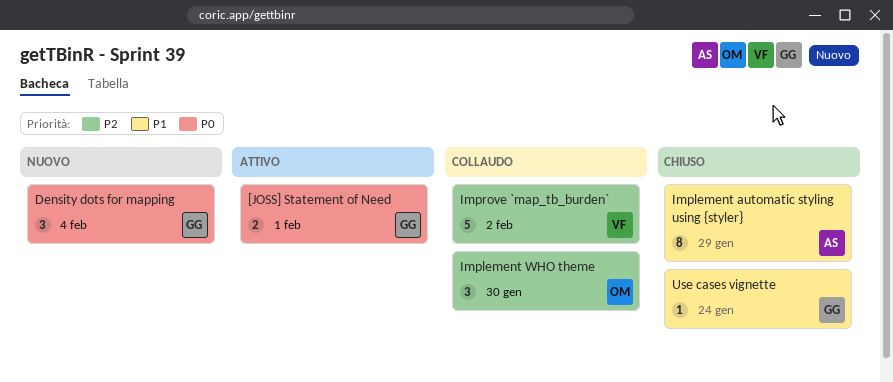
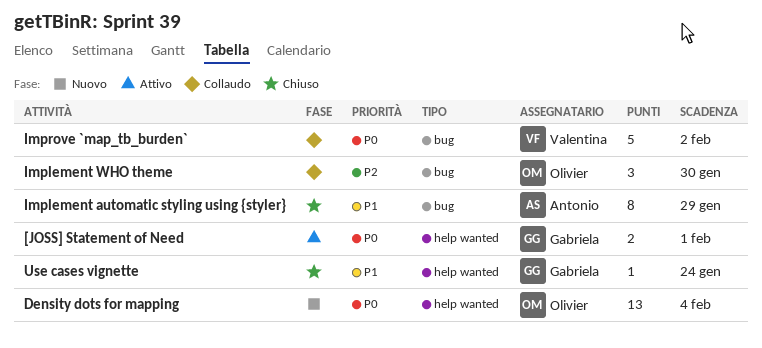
Density dots for mapping, owner: Gabriela -> Olivier
Density dots for mapping, estimate: 3 -> 13
Improve `map_tb_burden`, priority: P2 -> P0

